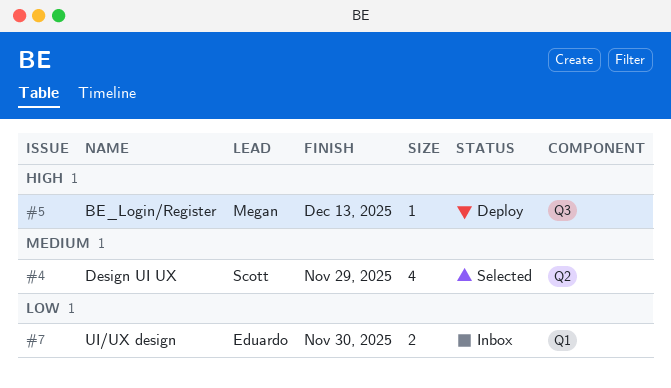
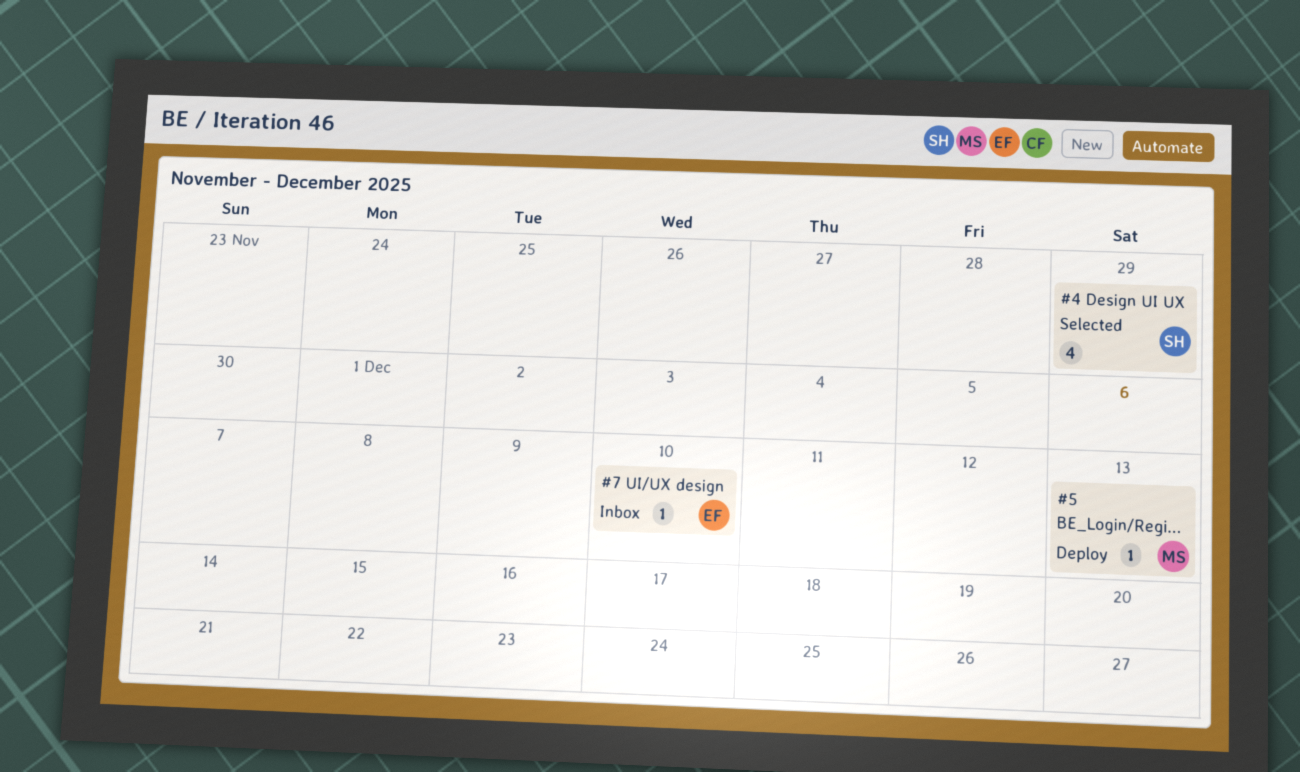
#7, estimate: 2 -> 1
#7, due: Nov 30 -> Dec 10

